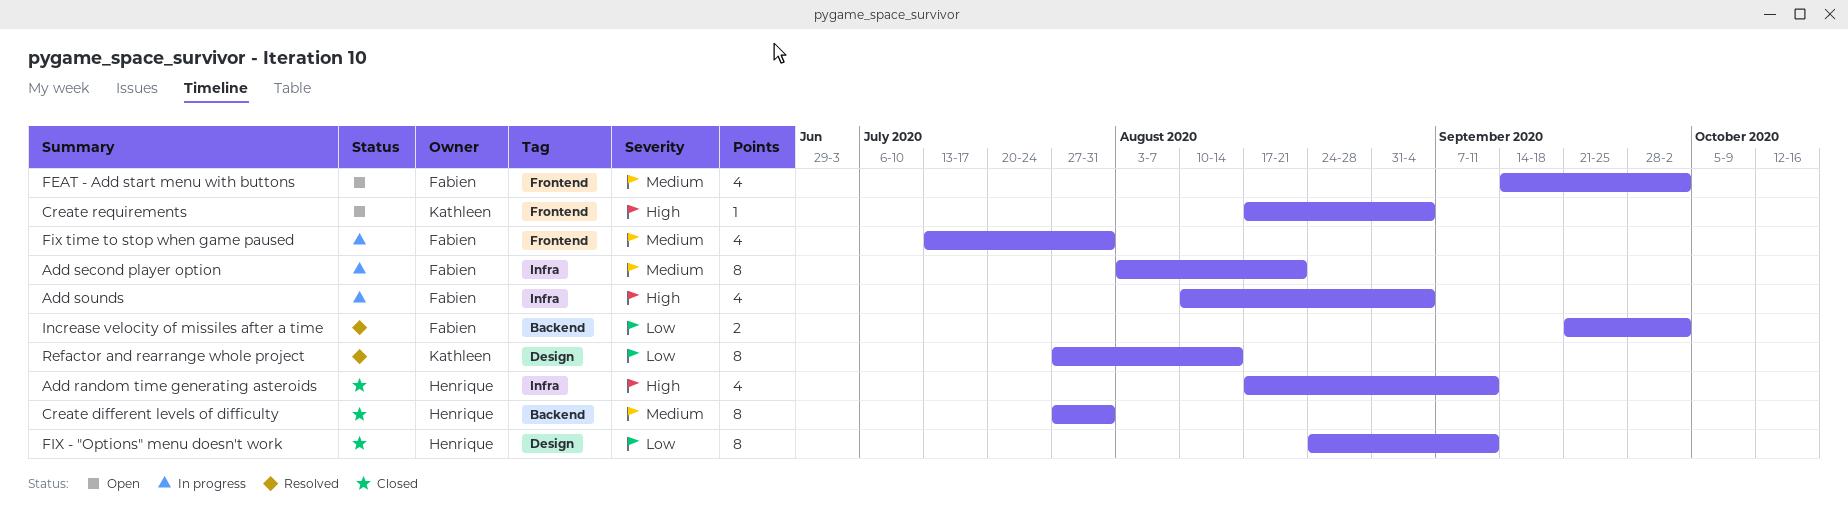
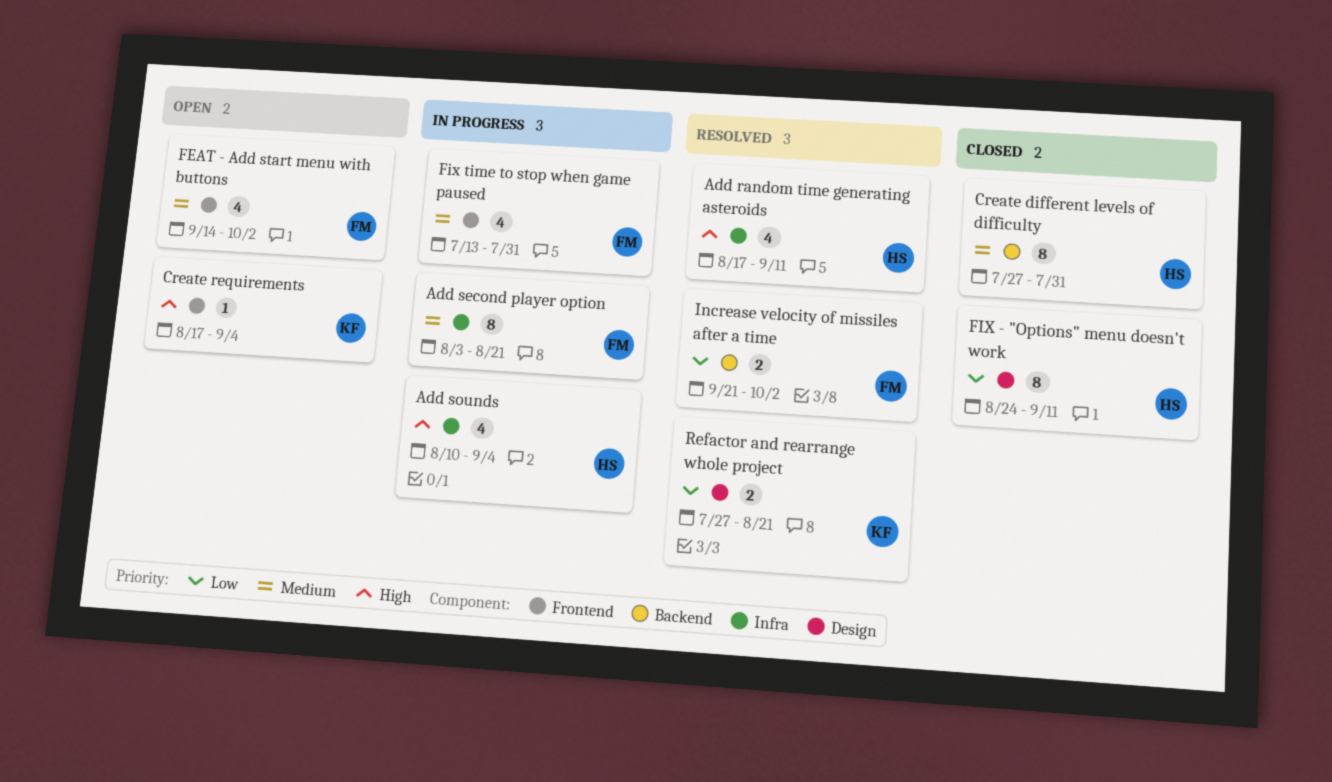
Add random time generating asteroids, status: Closed -> Resolved
Add sounds, owner: Fabien -> Henrique
Refactor and rearrange whole project, estimate: 8 -> 2
Refactor and rearrange whole project, due: Aug 14 -> Aug 21

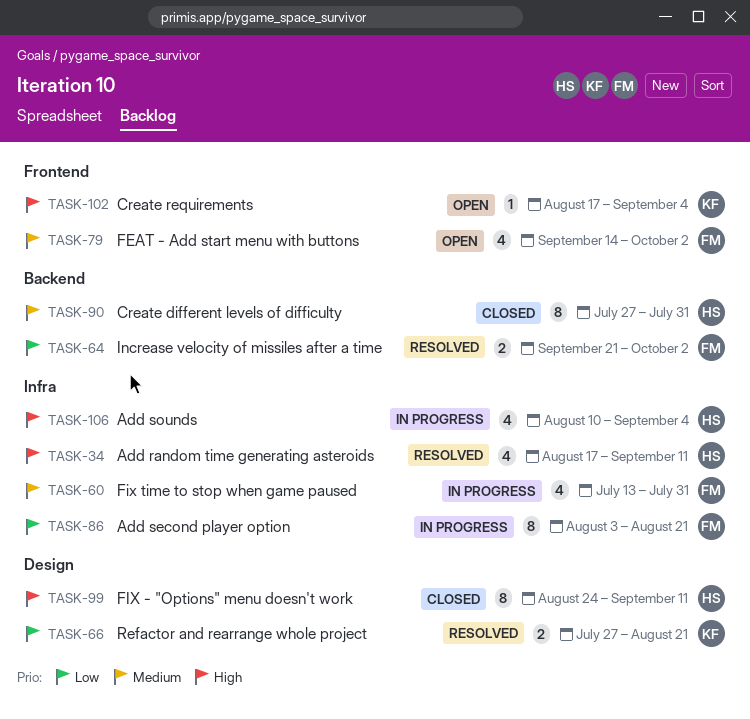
Add second player option, priority: Medium -> Low
FIX - "Options" menu doesn't work, priority: Low -> High
Fix time to stop when game paused, label: Frontend -> Infra

